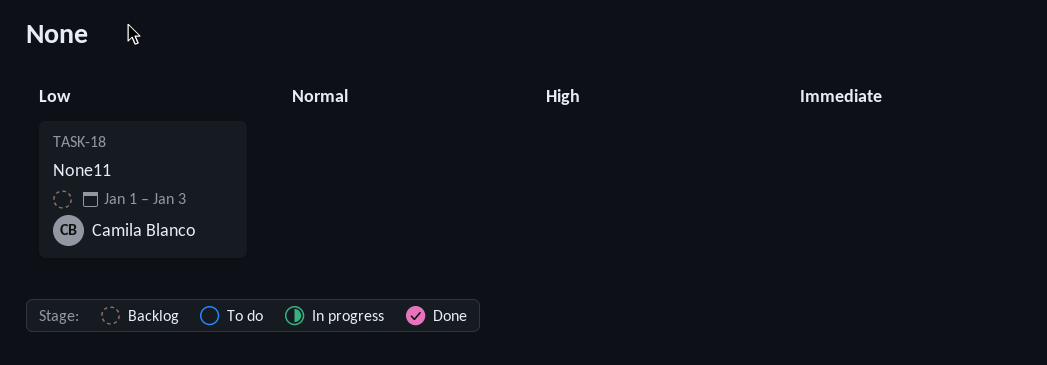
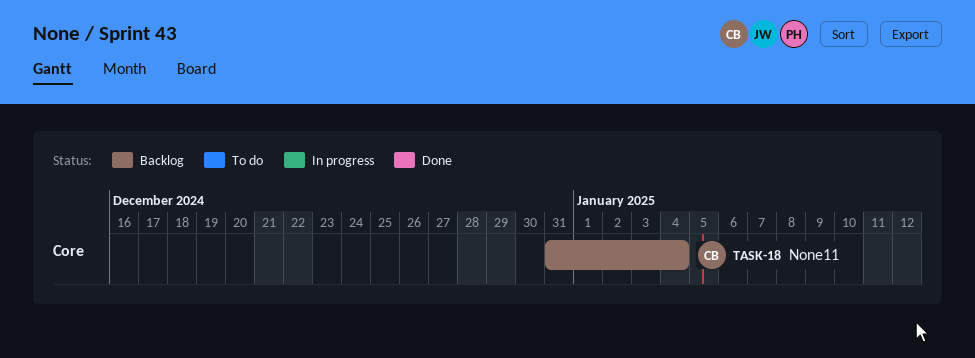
TASK-18, start: Jan 1 -> Dec 31
TASK-18, due: Jan 3 -> Jan 4

